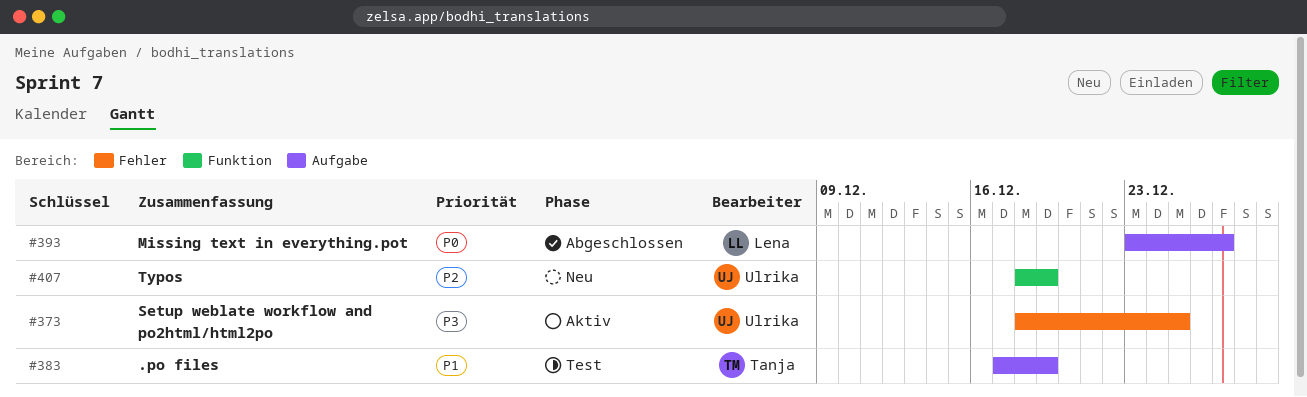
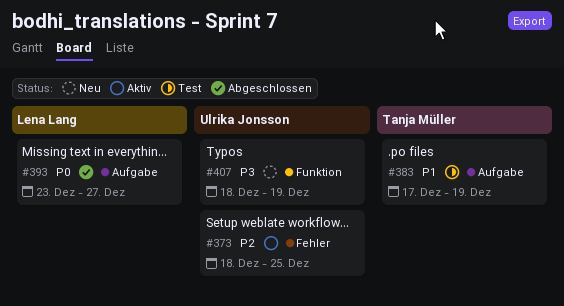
#373, priority: P3 -> P2
#407, priority: P2 -> P3

